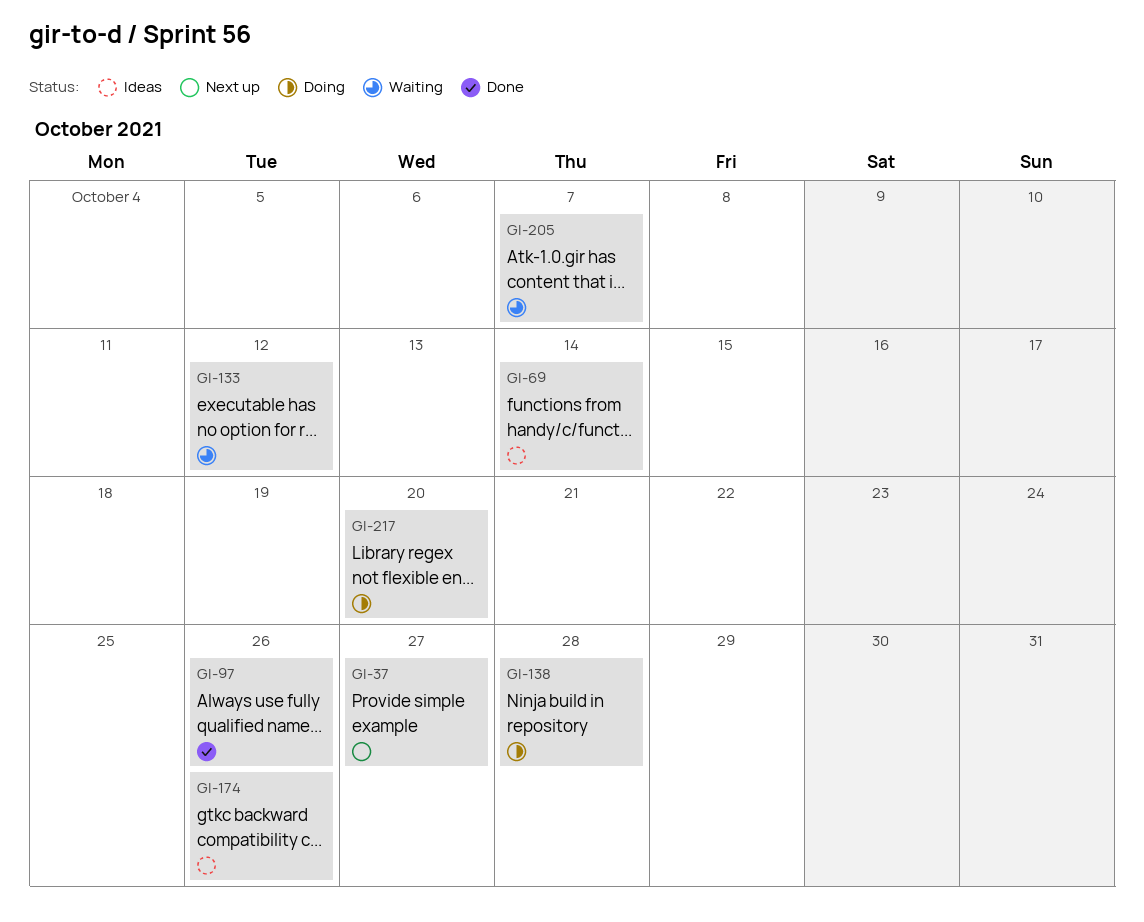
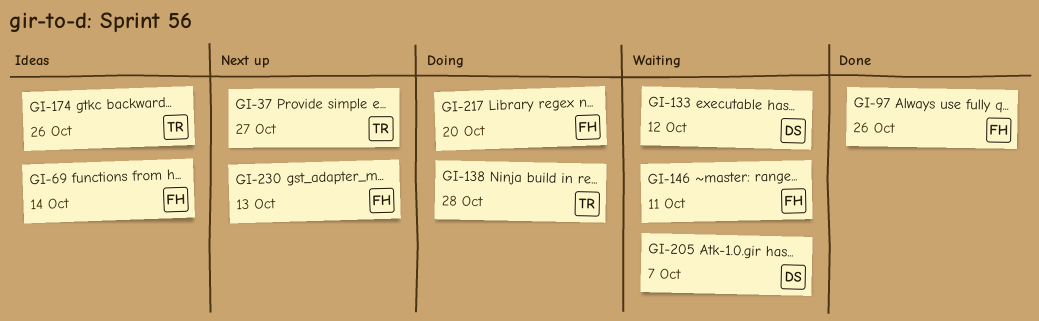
GI-146: none -> present
GI-230: none -> present

